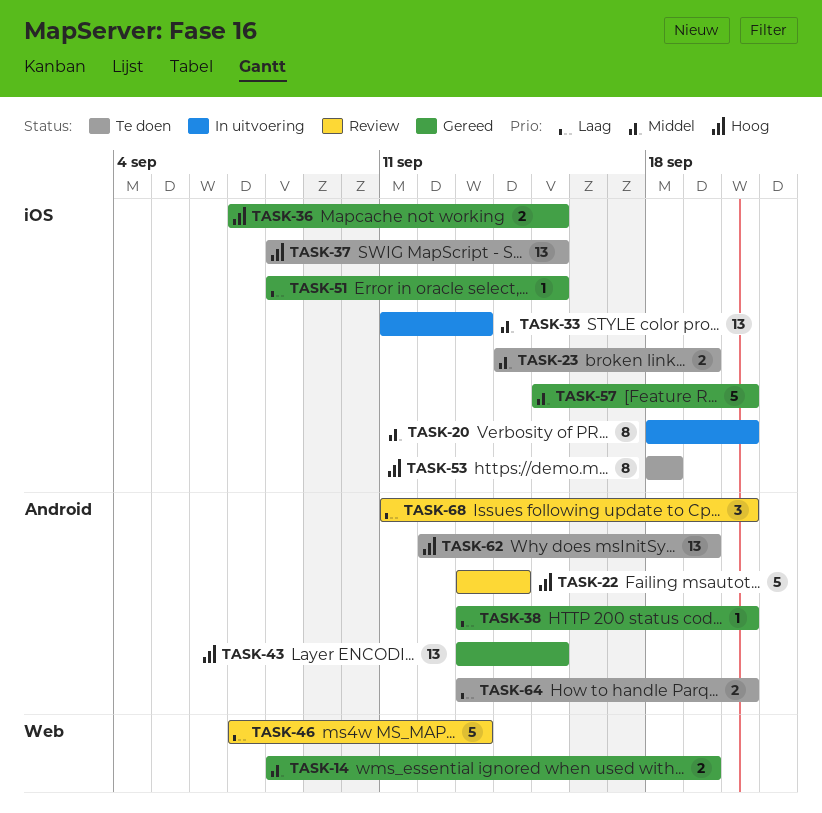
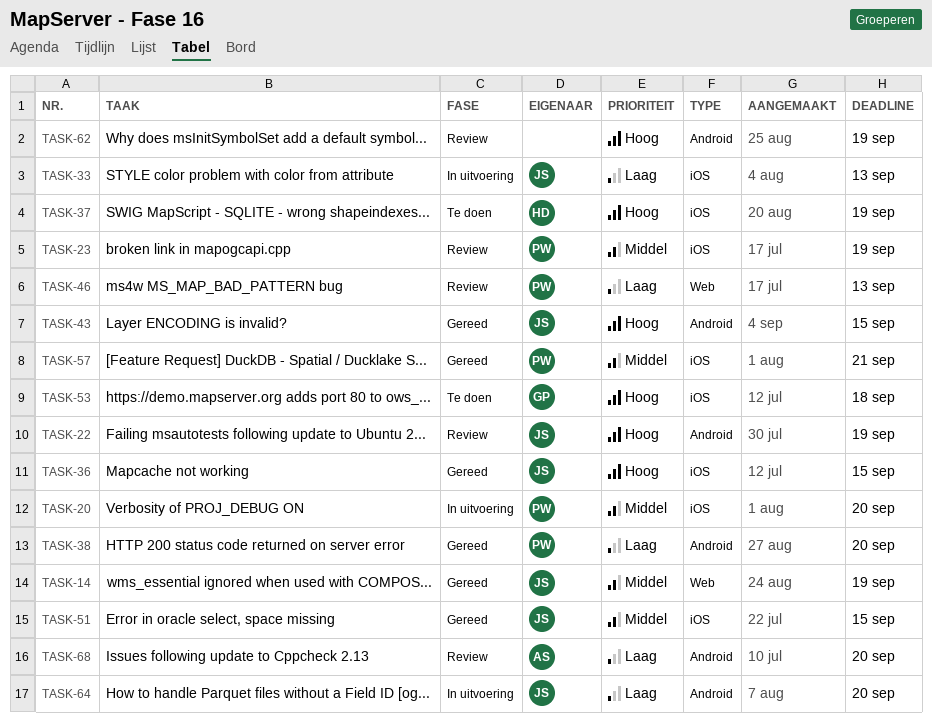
TASK-22, due: Sep 14 -> Sep 19
TASK-23, status: Te doen -> Review
TASK-33, priority: Middel -> Laag
TASK-37, due: Sep 15 -> Sep 19
TASK-51, priority: Laag -> Middel
TASK-57, due: Sep 20 -> Sep 21
TASK-62, status: Te doen -> Review
TASK-64, status: Te doen -> In uitvoering

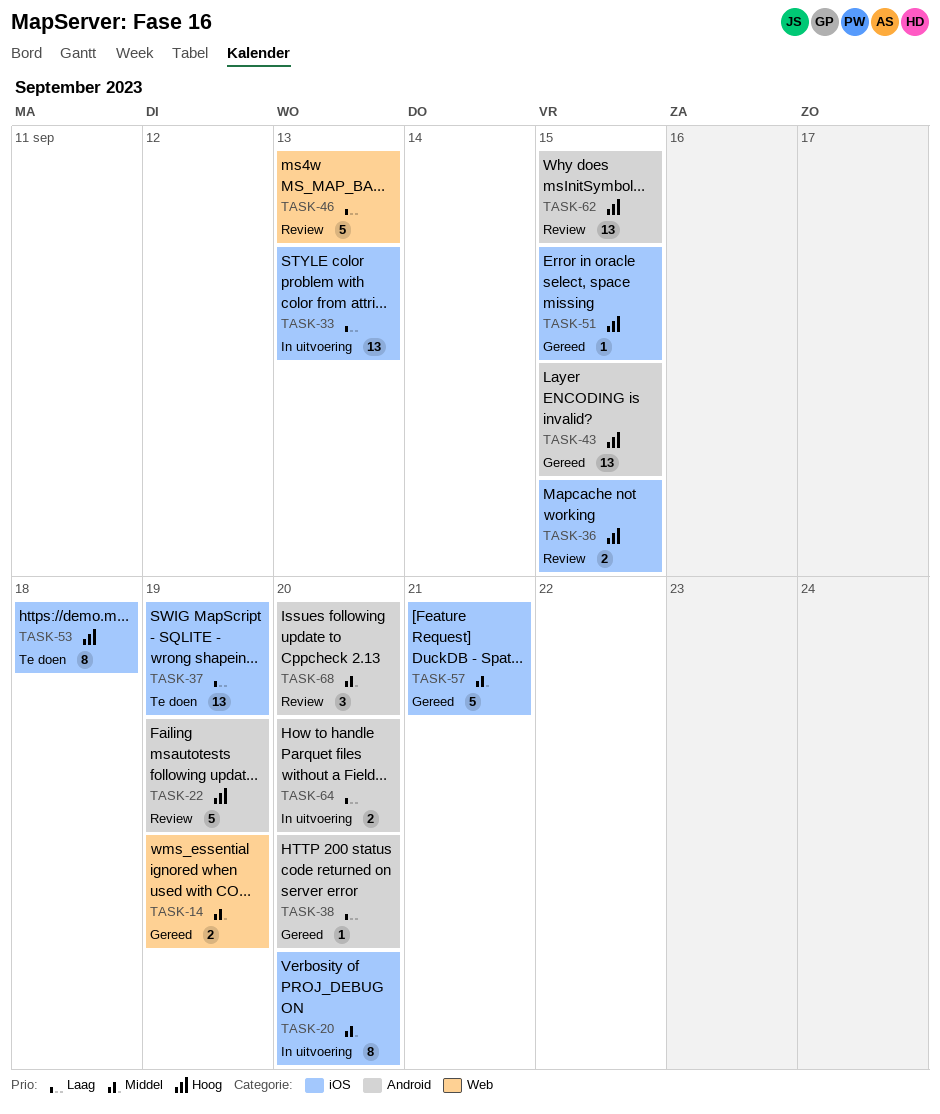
TASK-23: present -> none
TASK-36, status: Gereed -> Review
TASK-37, priority: Hoog -> Laag
TASK-51, priority: Middel -> Hoog
TASK-62, due: Sep 19 -> Sep 15
TASK-68, priority: Laag -> Middel

